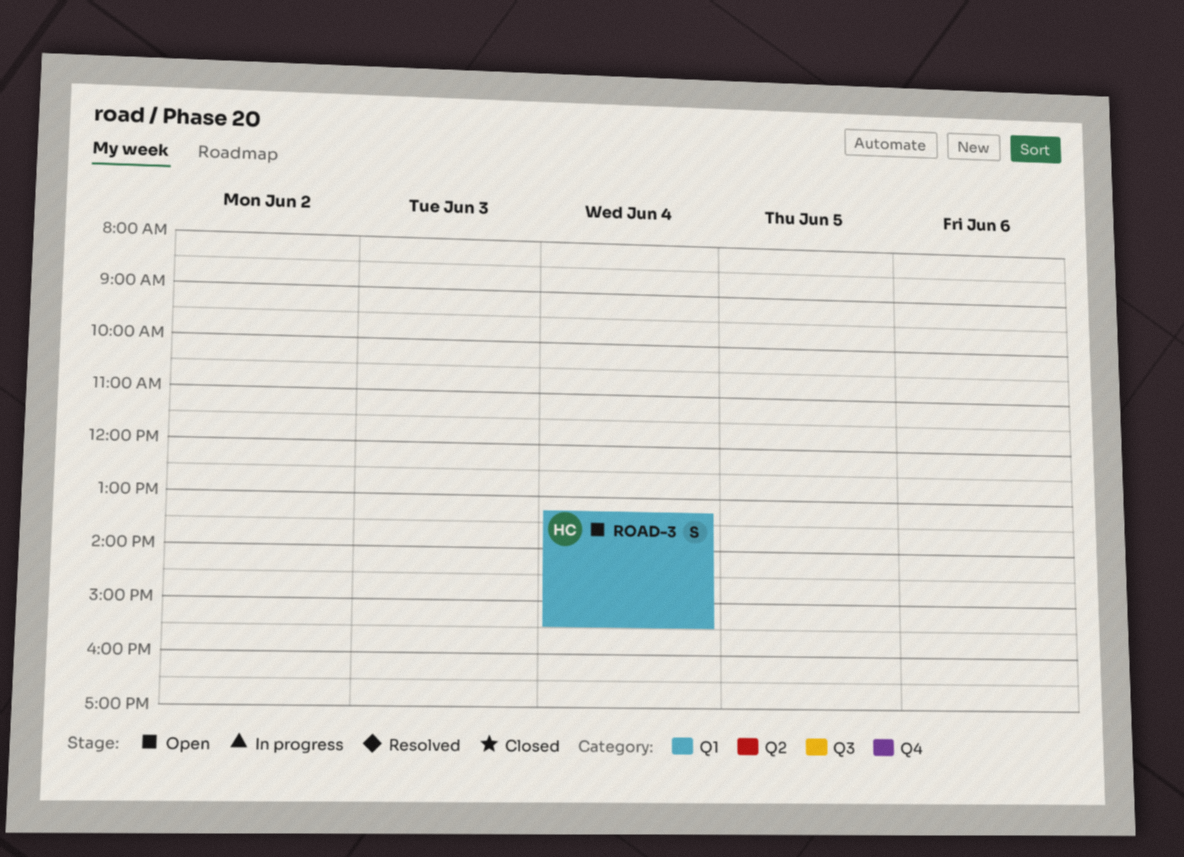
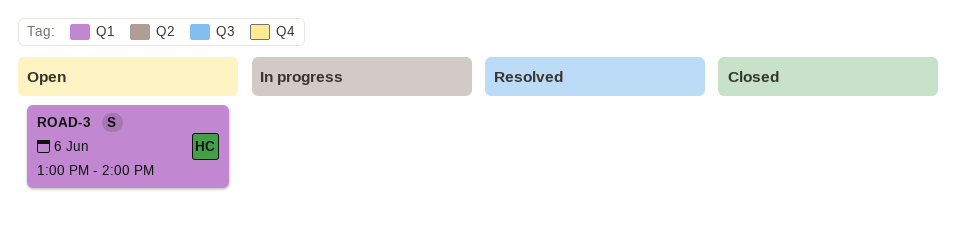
ROAD-3, day: Jun 4 -> Jun 6
ROAD-3, begins: 13:15 -> 13:00
ROAD-3, ends: 15:30 -> 14:00

